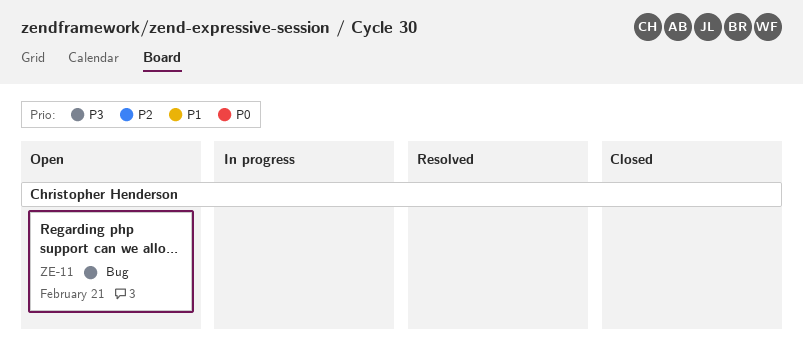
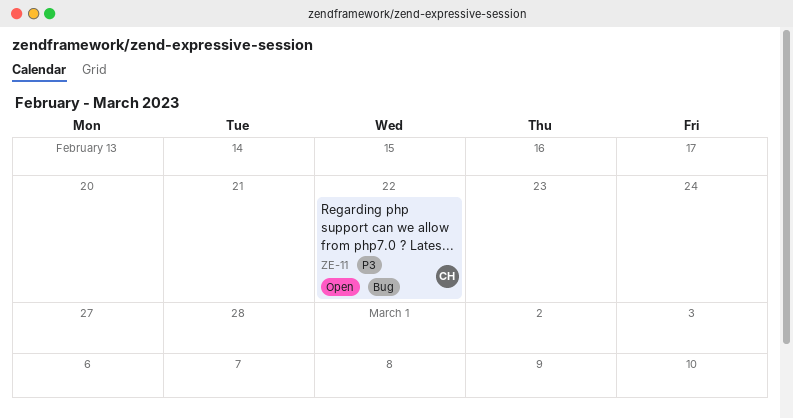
ZE-11, due: Feb 21 -> Feb 22

